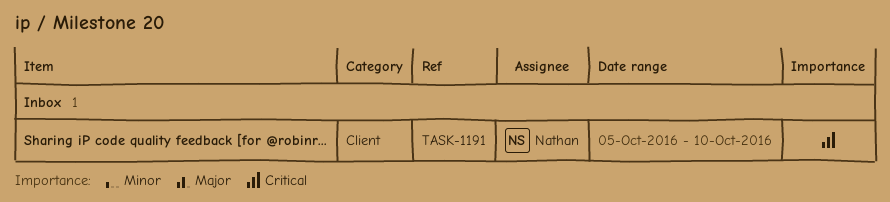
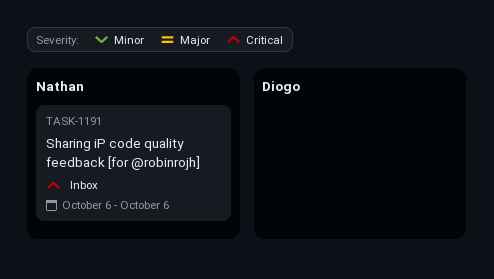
TASK-1191, start: Oct 5 -> Oct 6
TASK-1191, due: Oct 10 -> Oct 6

